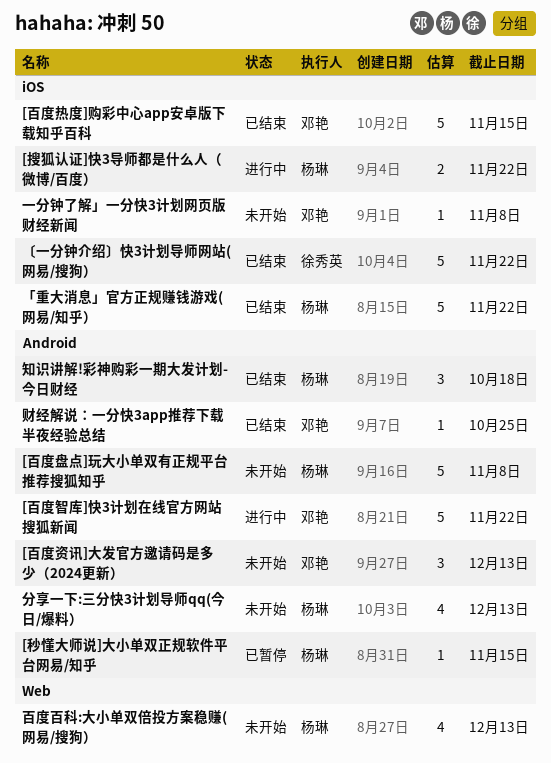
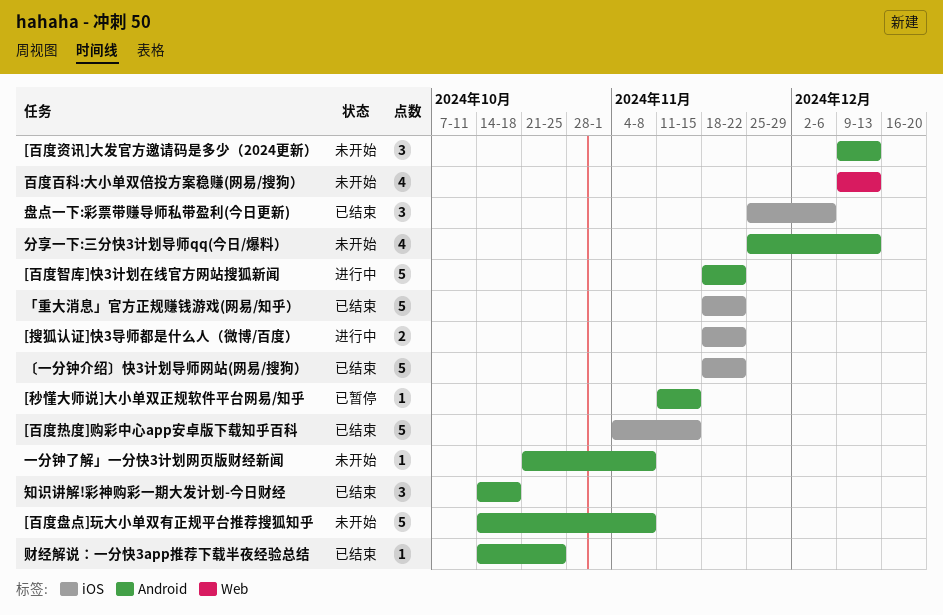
一分钟了解」一分快3计划网页版财经新闻, label: iOS -> Android
盘点一下:彩票带赚导师私带盈利(今日更新): none -> present

